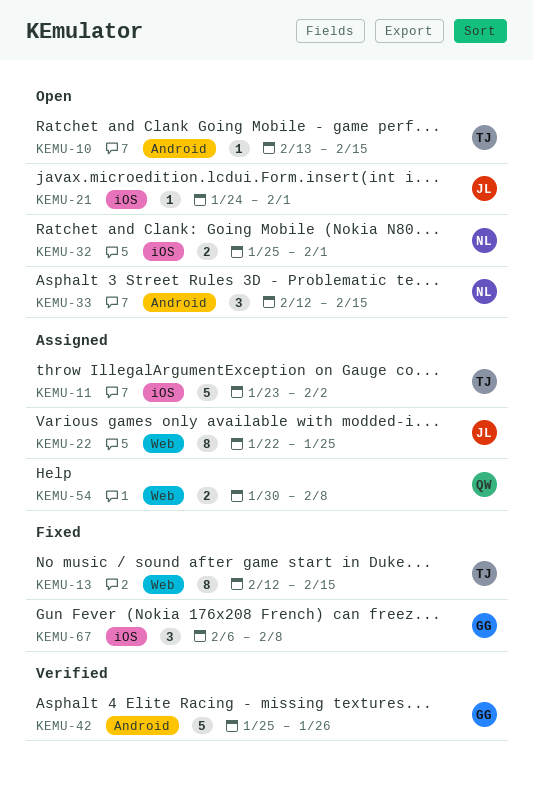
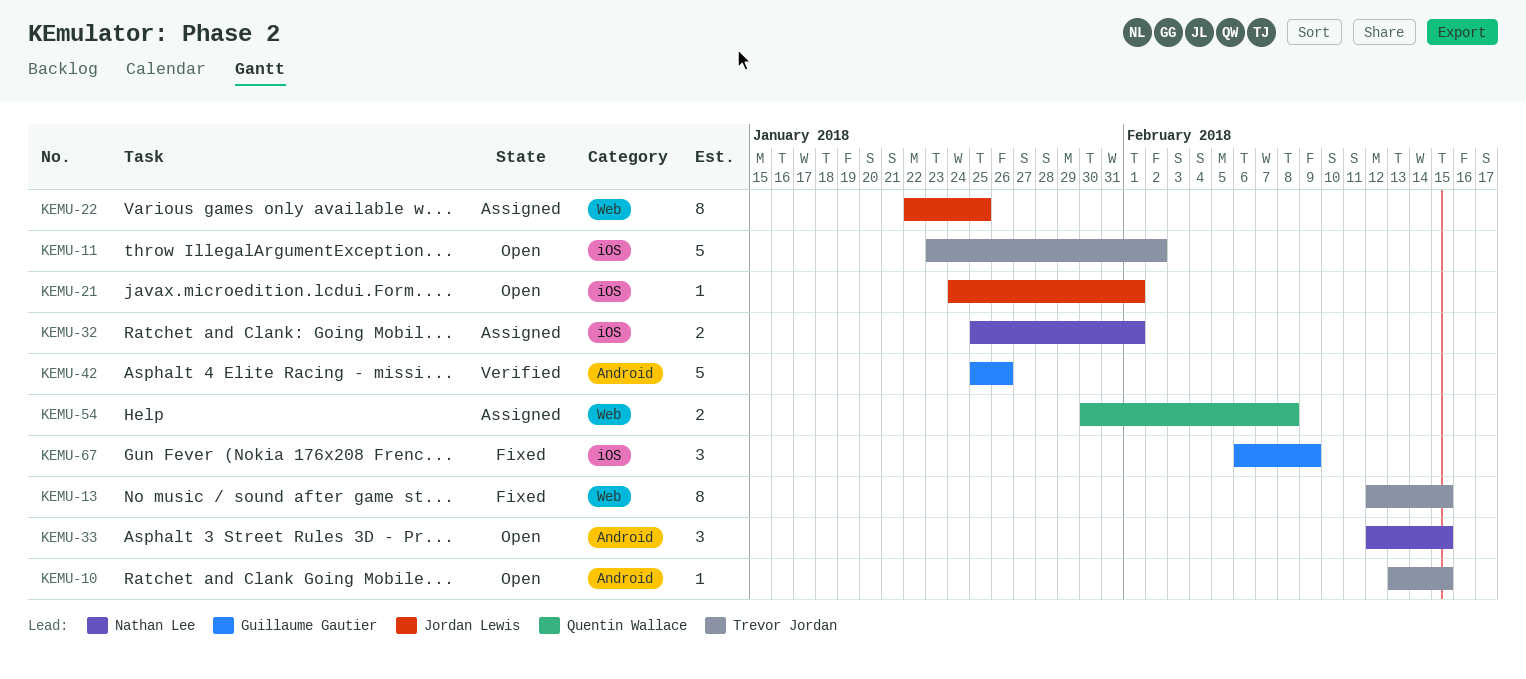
KEMU-11, status: Assigned -> Open
KEMU-32, status: Open -> Assigned
KEMU-67, due: Feb 8 -> Feb 9

